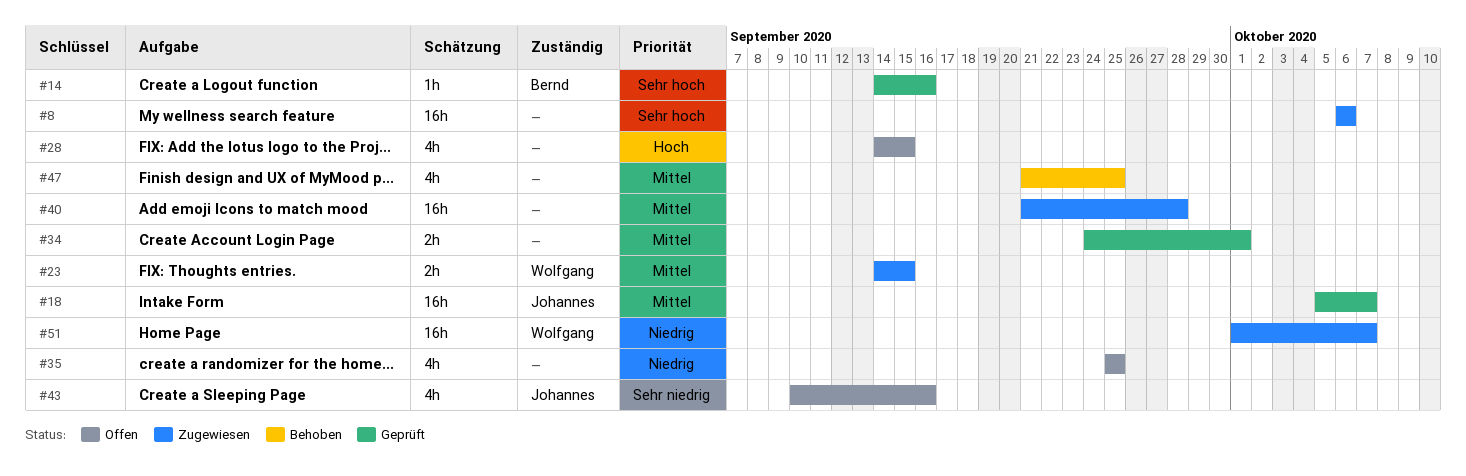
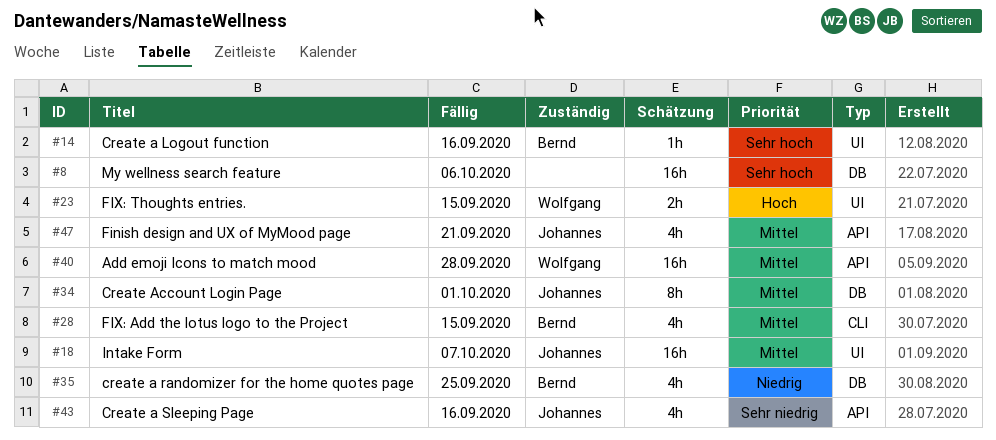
#23, priority: Mittel -> Hoch
#28, owner: none -> Bernd
#28, priority: Hoch -> Mittel
#34, owner: none -> Johannes
#34, estimate: 2h -> 8h
#35, owner: none -> Bernd
#40, owner: none -> Wolfgang
#47, owner: none -> Johannes
#47, due: Sep 25 -> Sep 21
#51: present -> none

